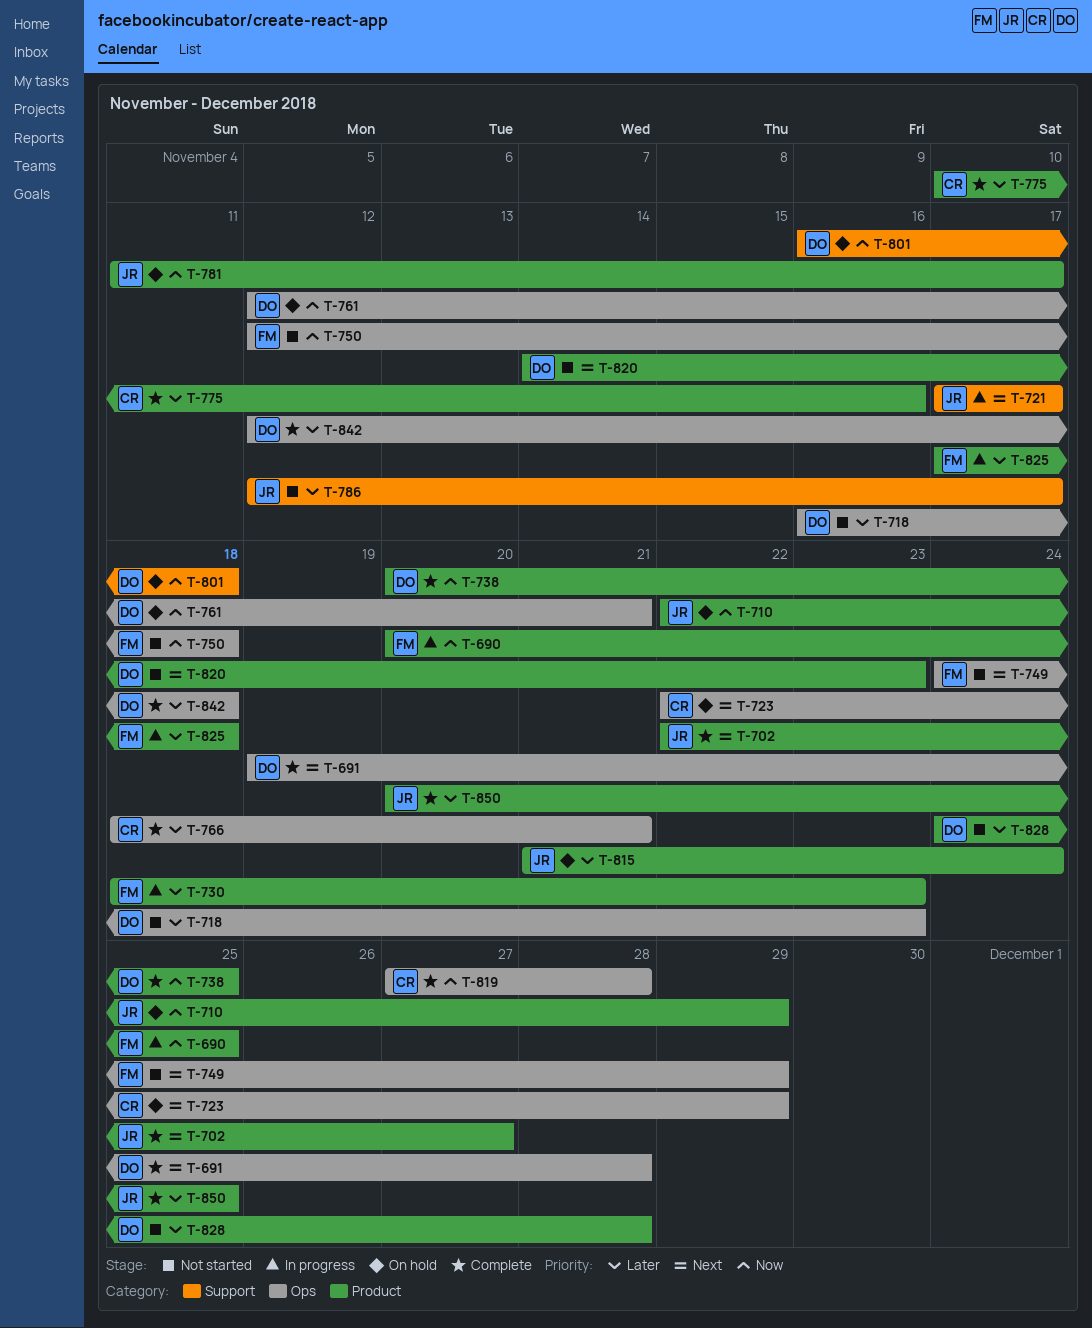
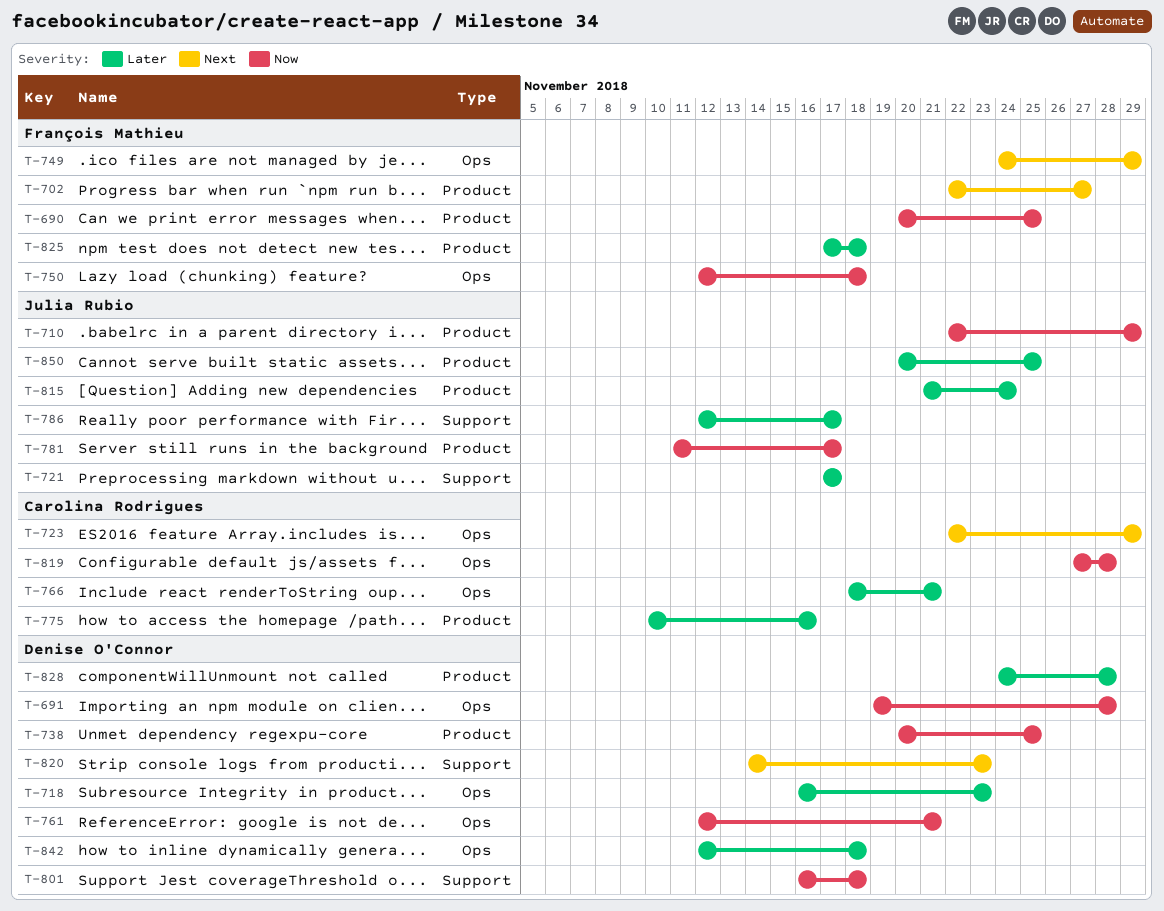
T-691, priority: Next -> Now
T-702, owner: Julia Rubio -> François Mathieu
T-721, priority: Next -> Later
T-730: present -> none
T-820, label: Product -> Support

